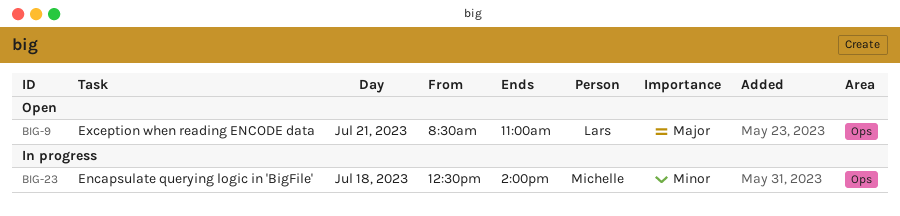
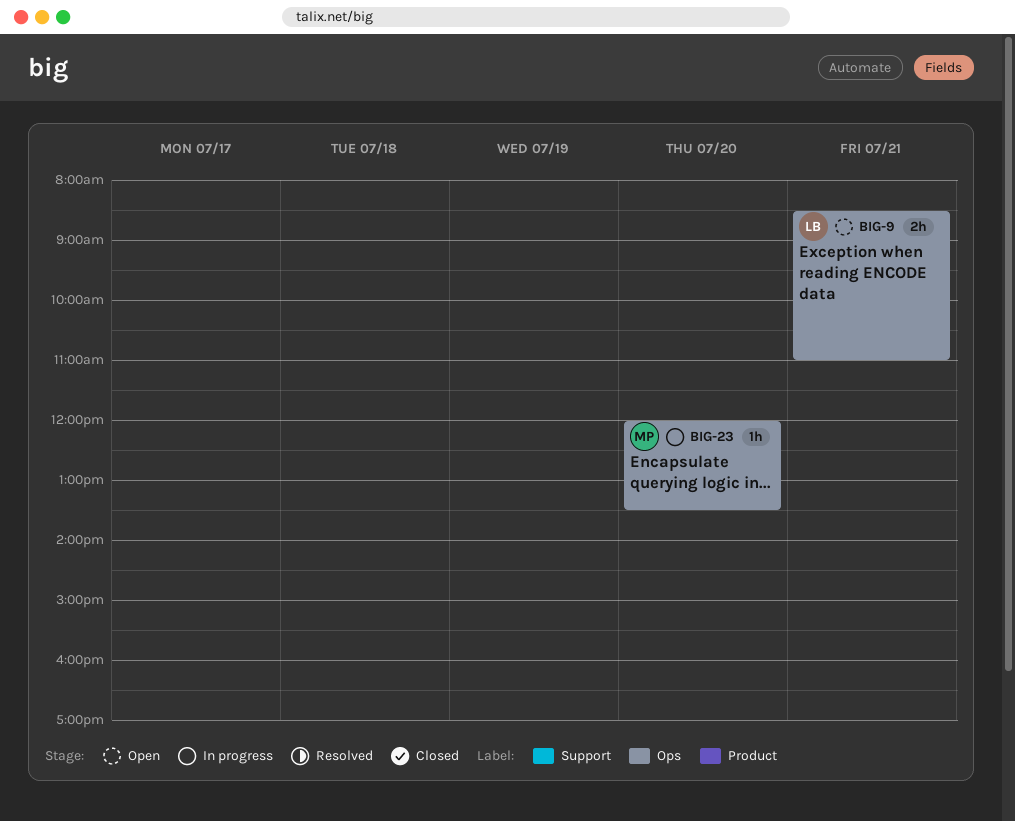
BIG-23, day: Jul 18 -> Jul 20
BIG-23, begins: 12:30 -> 12:00
BIG-23, ends: 14:00 -> 13:30

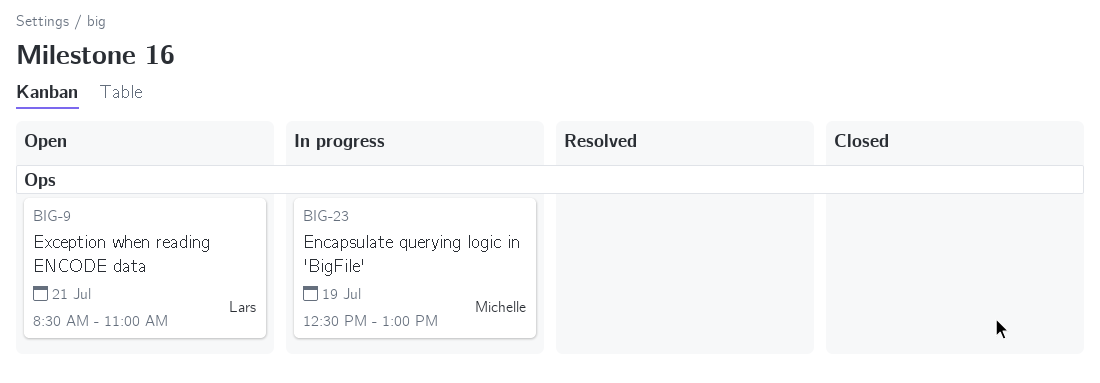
BIG-23, day: Jul 20 -> Jul 19
BIG-23, begins: 12:00 -> 12:30
BIG-23, ends: 13:30 -> 13:00

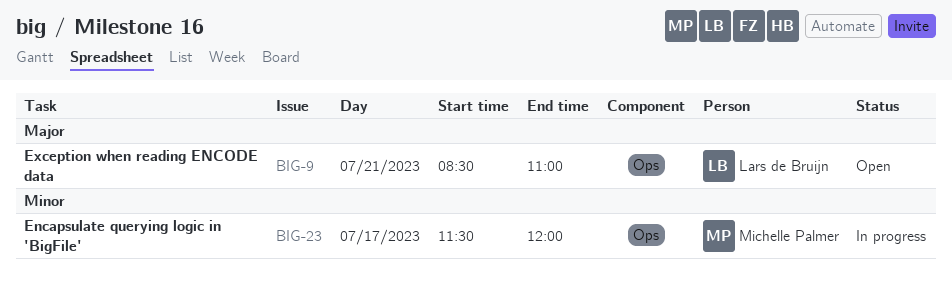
BIG-23, day: Jul 19 -> Jul 17
BIG-23, begins: 12:30 -> 11:30
BIG-23, ends: 13:00 -> 12:00

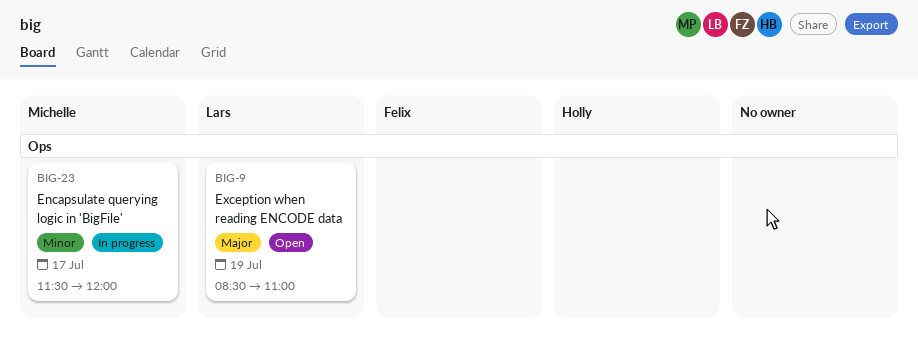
BIG-9, day: Jul 21 -> Jul 19

